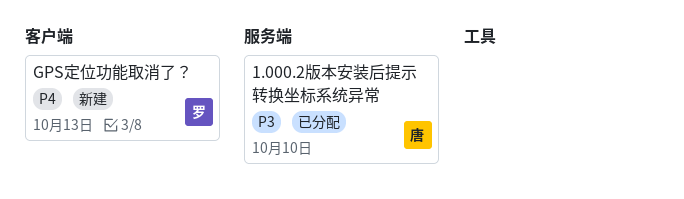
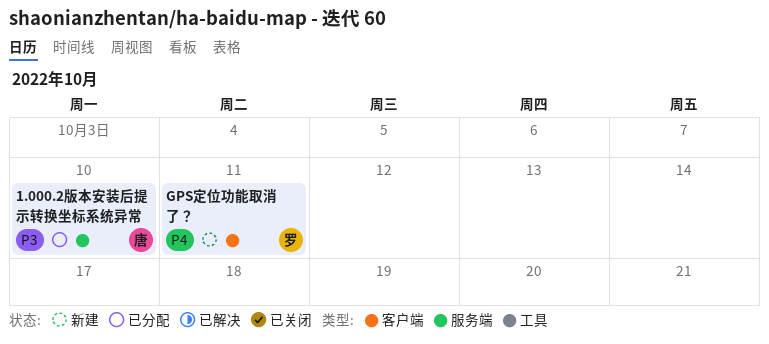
GPS定位功能取消了？, due: Oct 13 -> Oct 11

